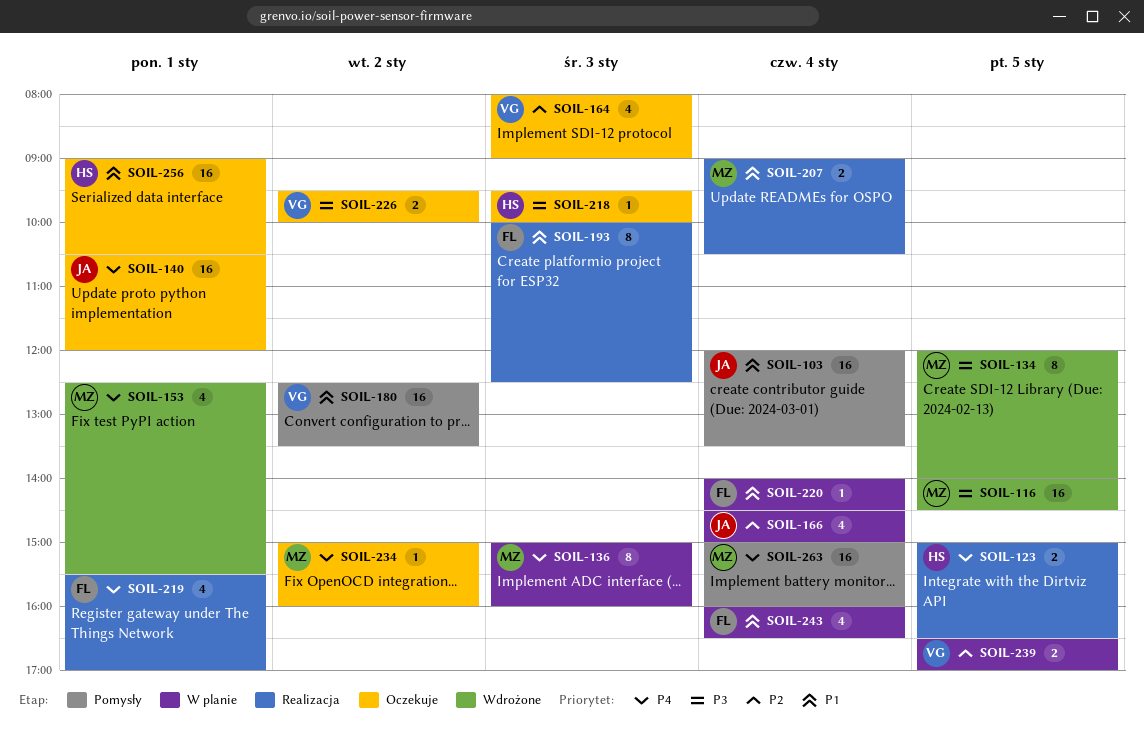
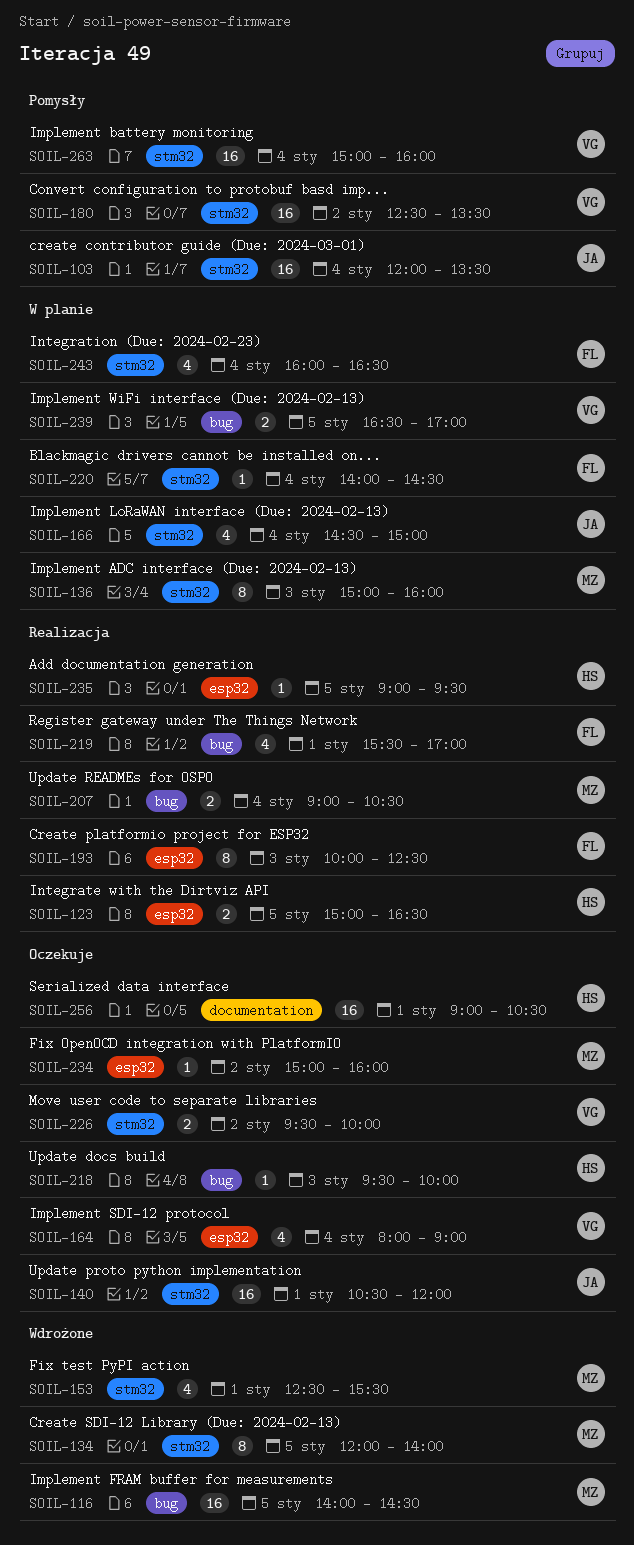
SOIL-164, day: Jan 3 -> Jan 4
SOIL-235: none -> present
SOIL-263, owner: MZ -> VG

